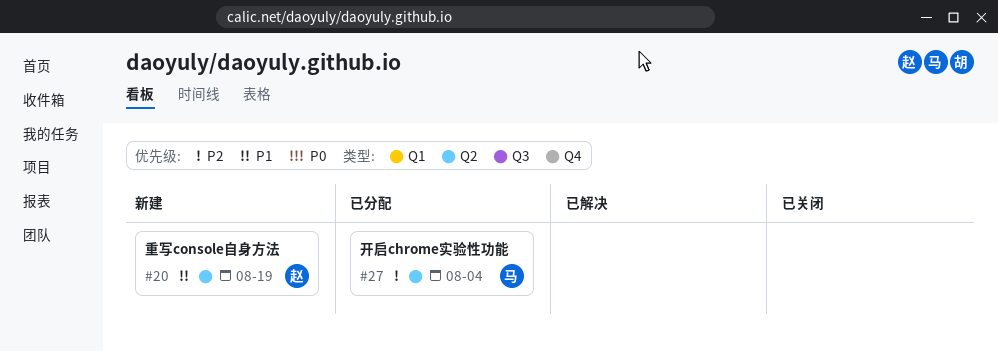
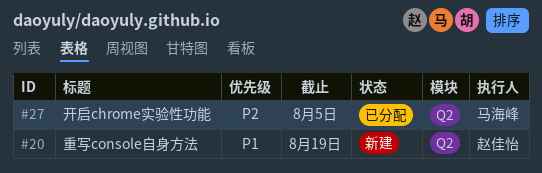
#27, due: Aug 4 -> Aug 5

